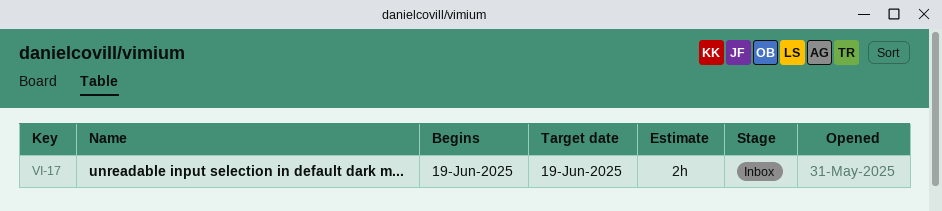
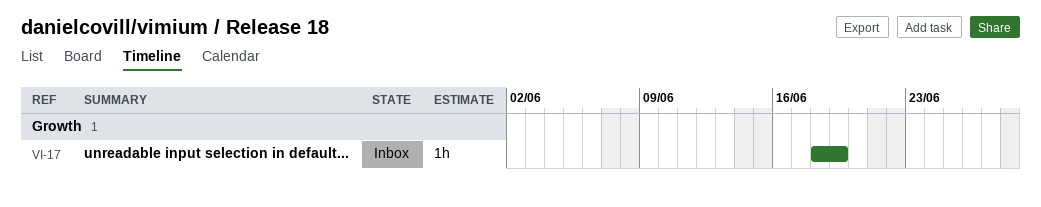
VI-17, estimate: 2h -> 1h
VI-17, start: Jun 19 -> Jun 18

